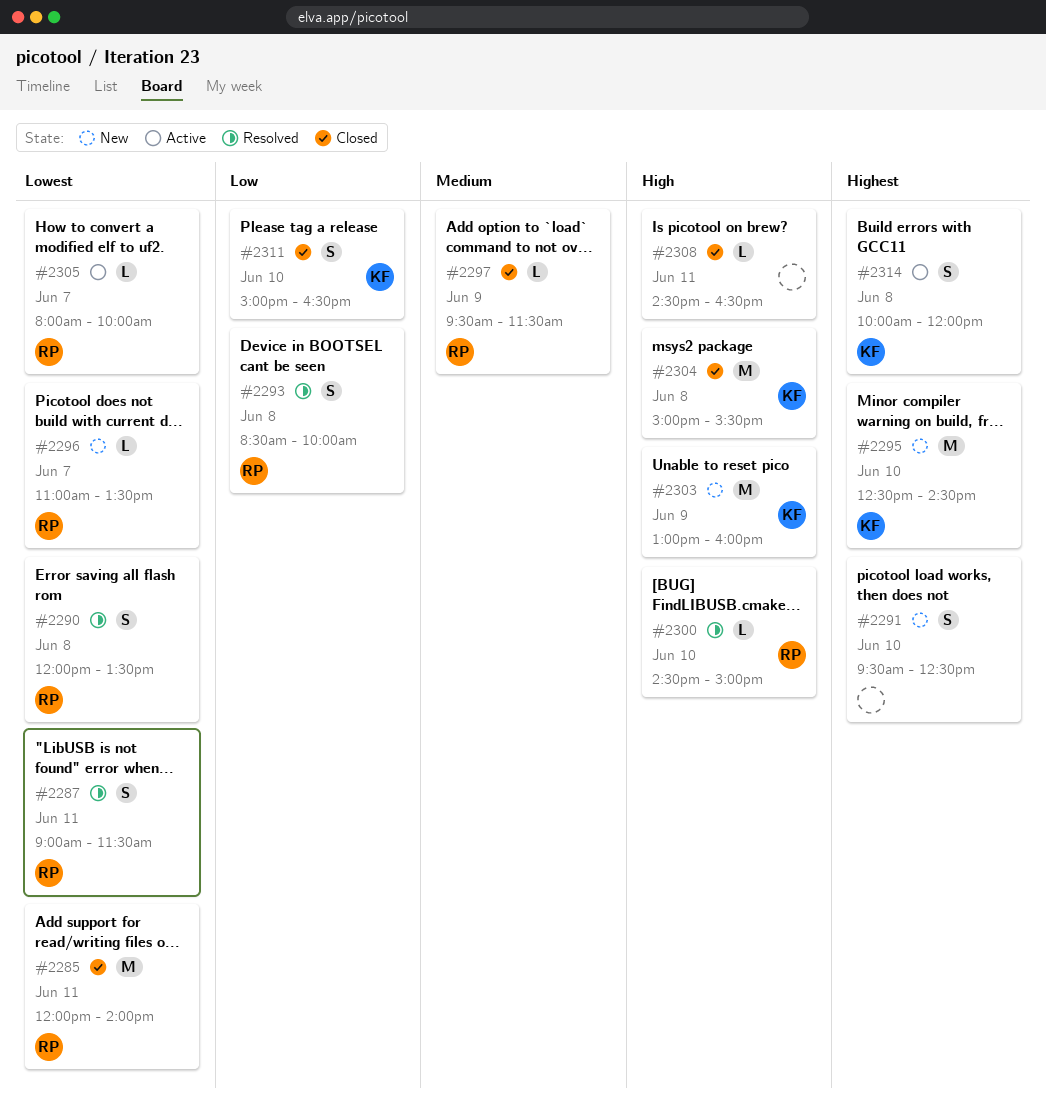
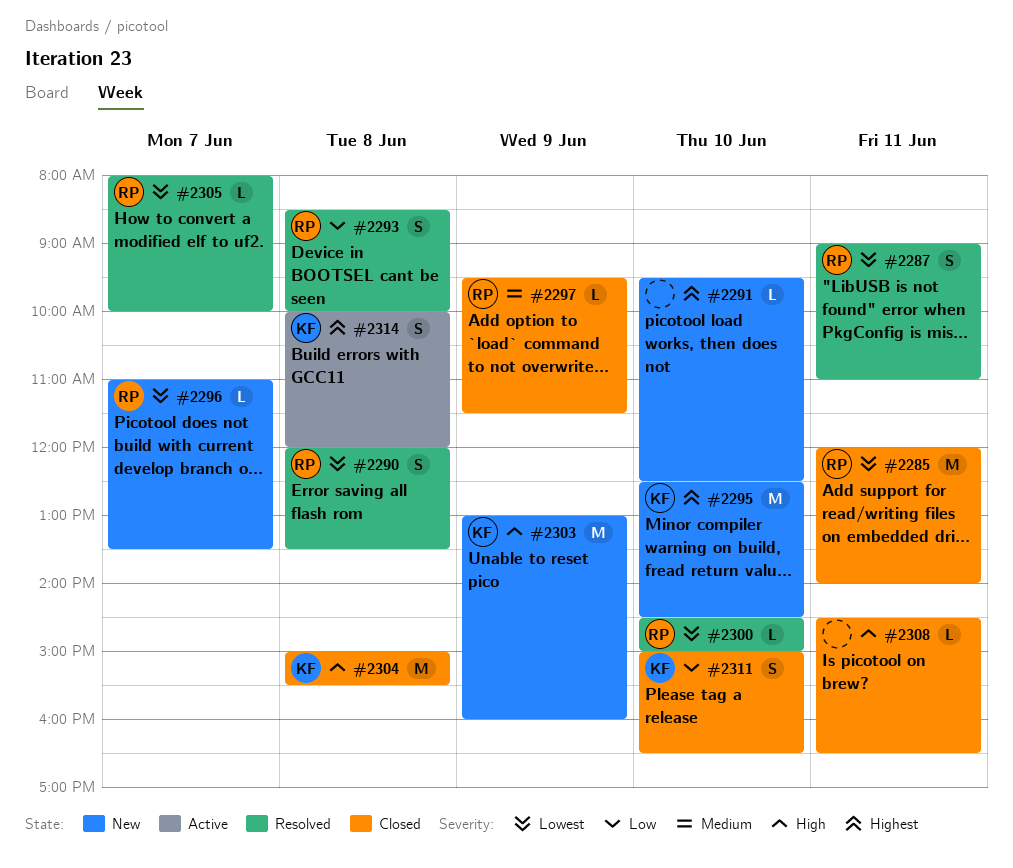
#2287, ends: 11:30 -> 11:00
#2291, estimate: S -> L
#2300, priority: High -> Lowest
#2305, status: Active -> Resolved

